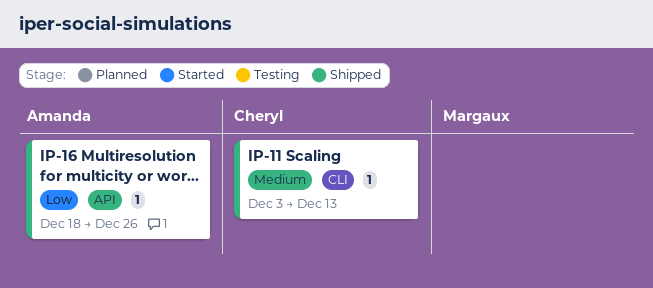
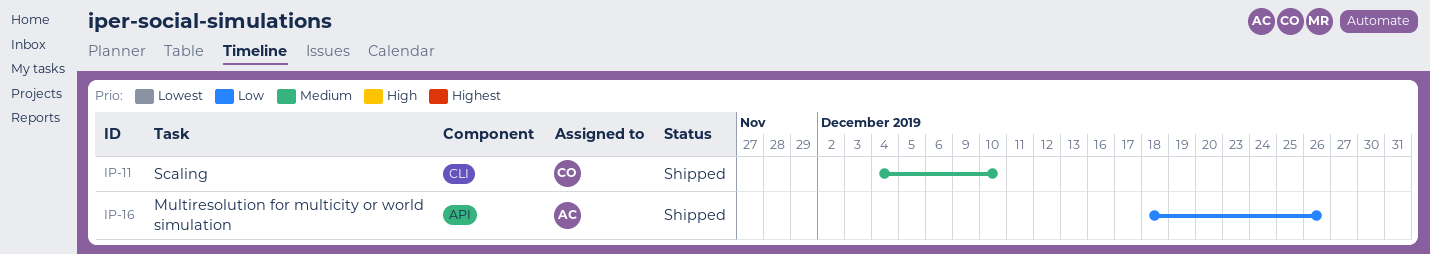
IP-11, start: Dec 3 -> Dec 4
IP-11, due: Dec 13 -> Dec 10

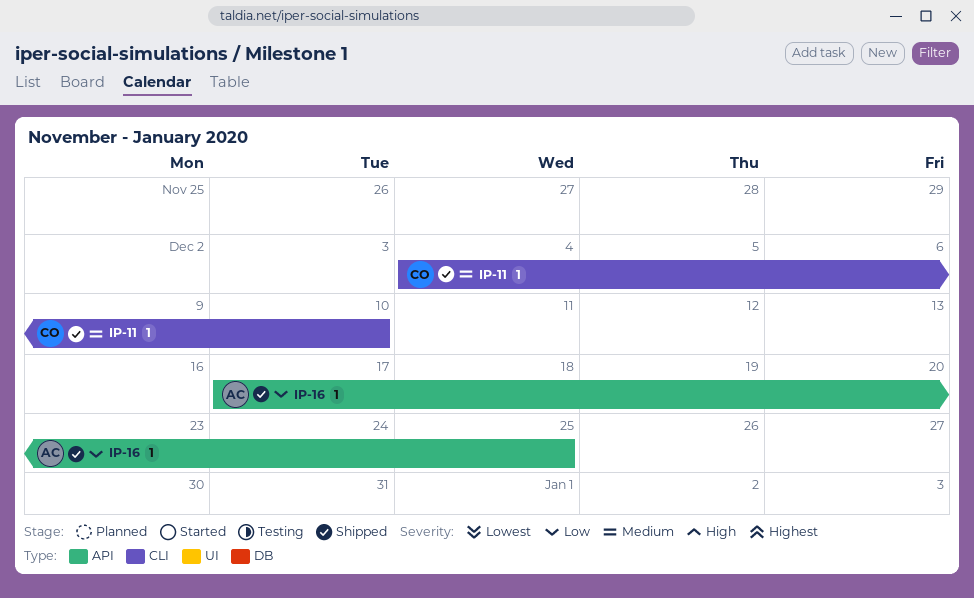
IP-16, start: Dec 18 -> Dec 17
IP-16, due: Dec 26 -> Dec 25

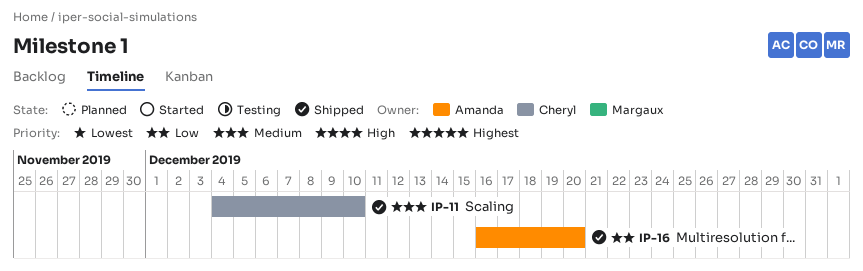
IP-16, start: Dec 17 -> Dec 16
IP-16, due: Dec 25 -> Dec 20

